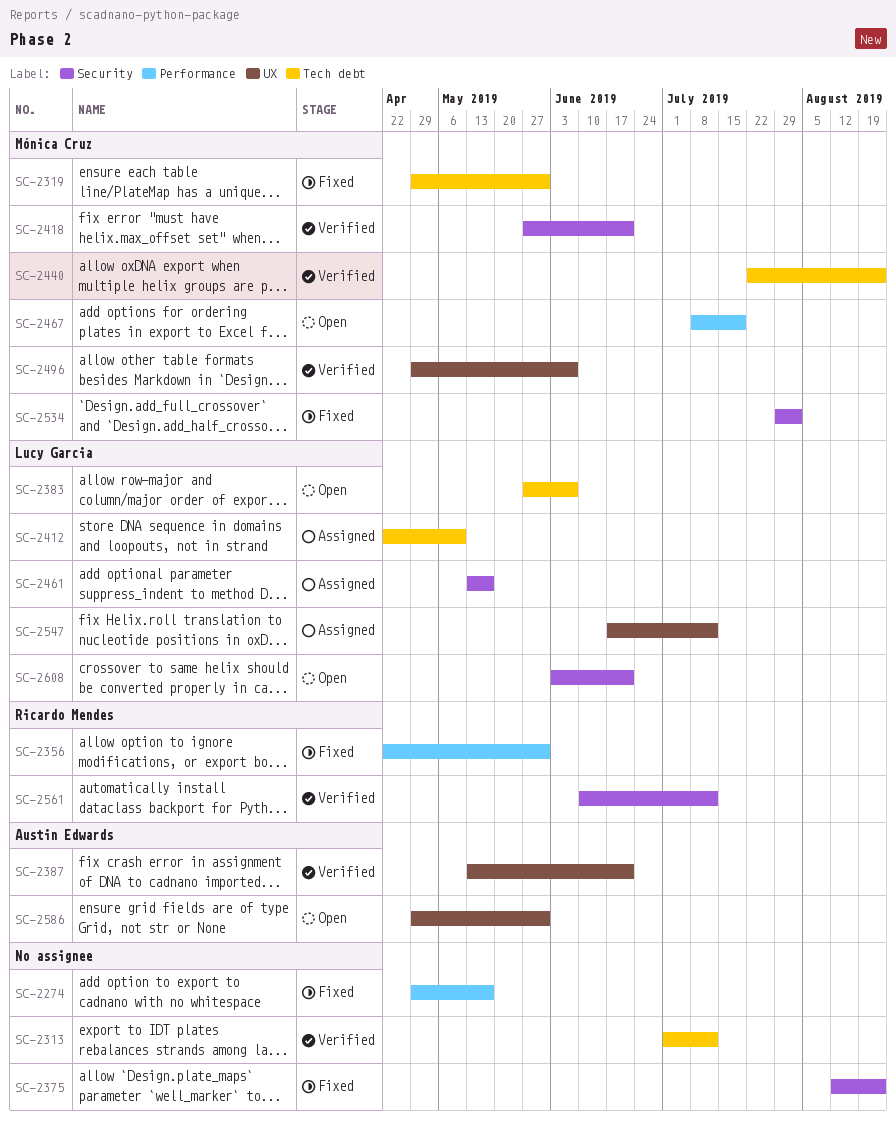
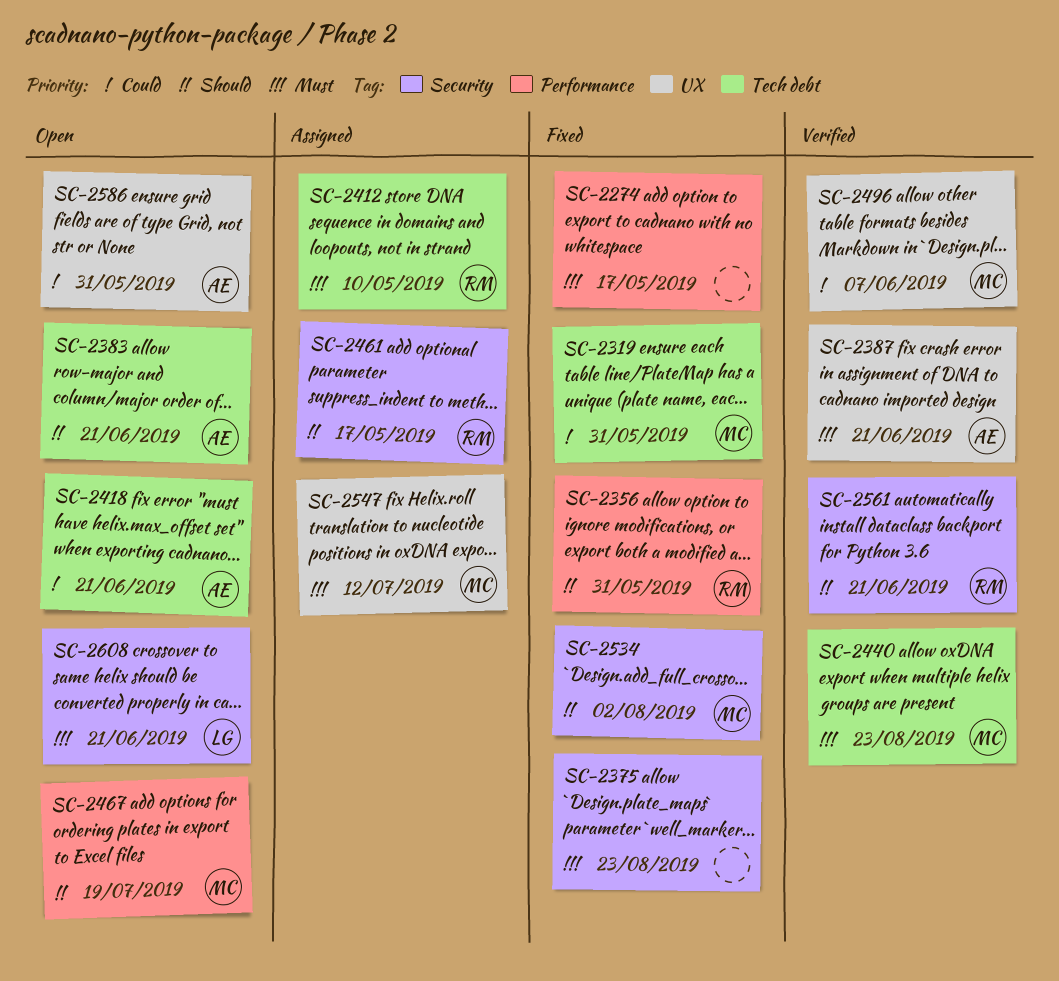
SC-2313: present -> none
SC-2383, owner: Lucy Garcia -> Austin Edwards
SC-2383, due: Jun 7 -> Jun 21
SC-2412, owner: Lucy Garcia -> Ricardo Mendes
SC-2418, status: Verified -> Open
SC-2418, owner: Mónica Cruz -> Austin Edwards
SC-2418, label: Security -> Tech debt
SC-2461, owner: Lucy Garcia -> Ricardo Mendes
SC-2547, owner: Lucy Garcia -> Mónica Cruz
SC-2561, due: Jul 12 -> Jun 21

